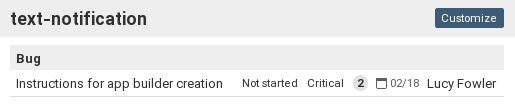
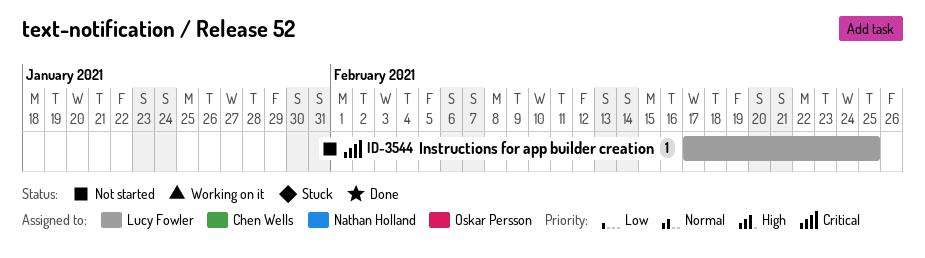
Instructions for app builder creation, estimate: 2 -> 1
Instructions for app builder creation, due: Feb 18 -> Feb 25

